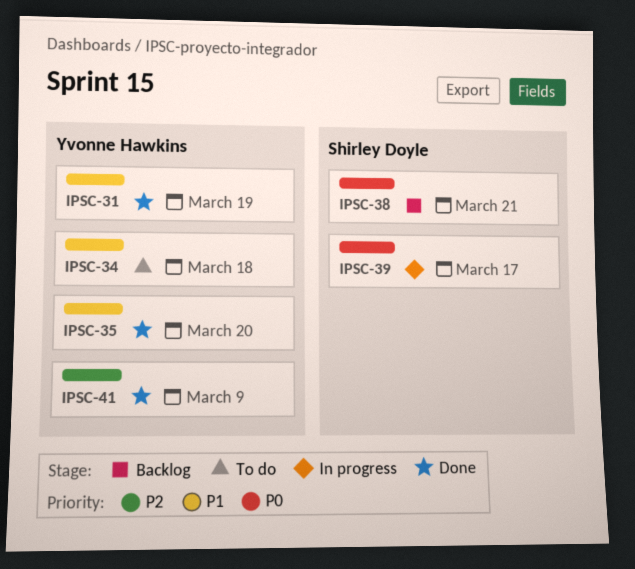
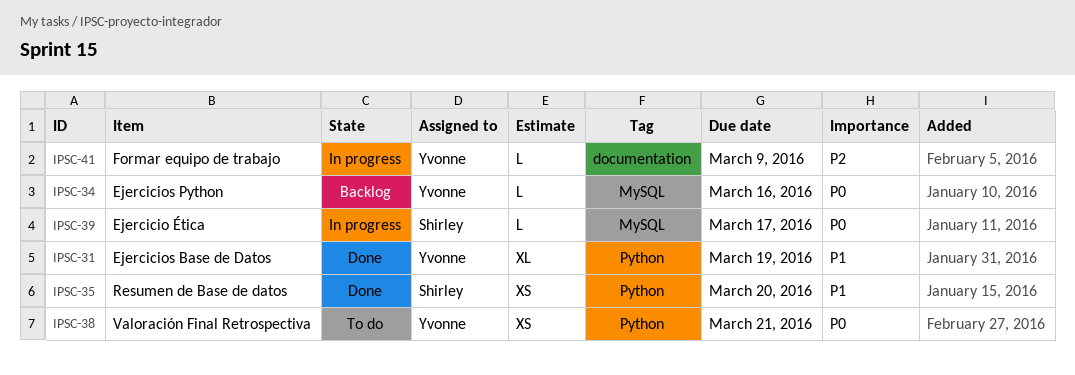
IPSC-34, status: To do -> Backlog
IPSC-34, priority: P1 -> P0
IPSC-34, due: Mar 18 -> Mar 16
IPSC-35, owner: Yvonne Hawkins -> Shirley Doyle
IPSC-38, status: Backlog -> To do
IPSC-38, owner: Shirley Doyle -> Yvonne Hawkins
IPSC-41, status: Done -> In progress

